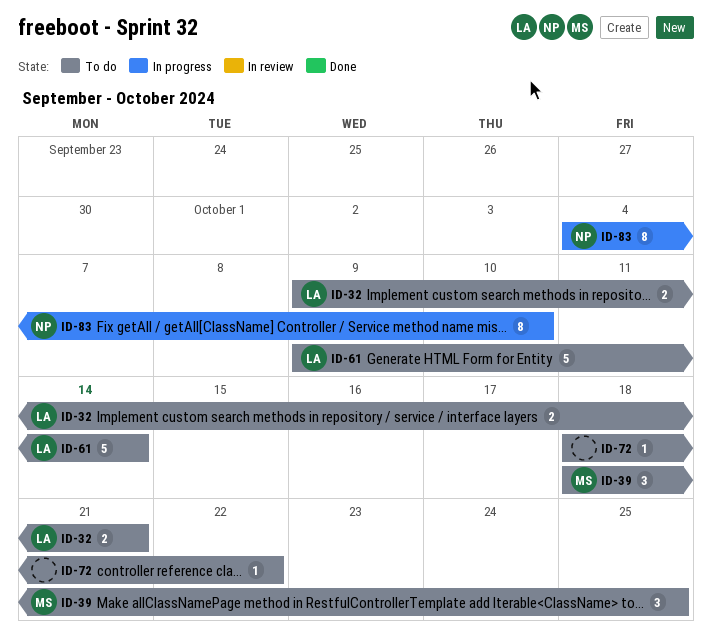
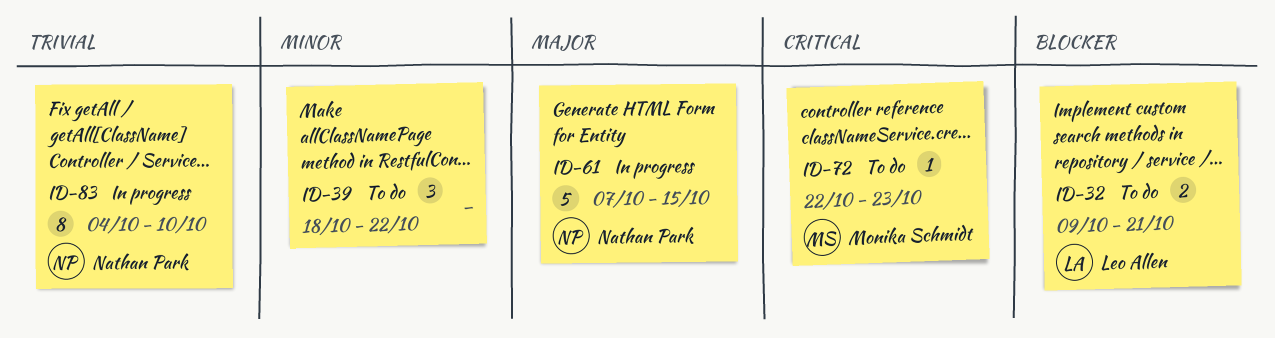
ID-39, owner: Monika Schmidt -> none
ID-39, due: Oct 25 -> Oct 22
ID-61, status: To do -> In progress
ID-61, owner: Leo Allen -> Nathan Park
ID-61, start: Oct 9 -> Oct 7
ID-61, due: Oct 14 -> Oct 15
ID-72, owner: none -> Monika Schmidt
ID-72, start: Oct 18 -> Oct 22
ID-72, due: Oct 22 -> Oct 23

